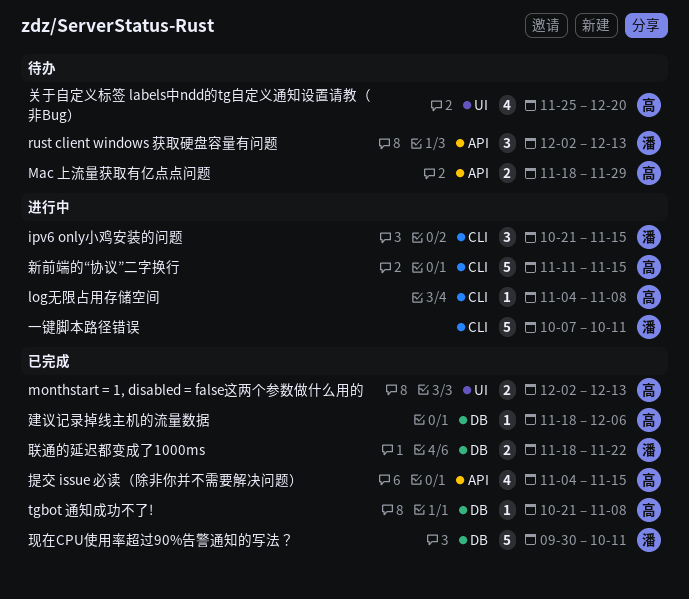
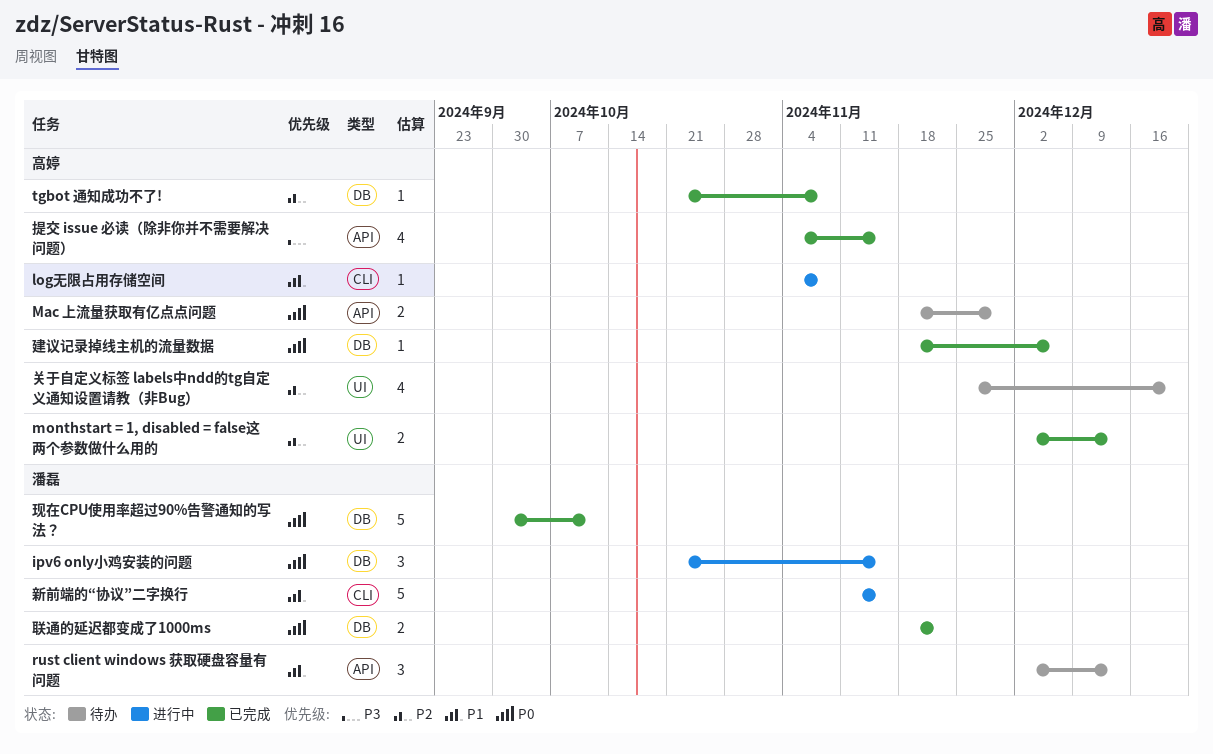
ipv6 only小鸡安装的问题, label: CLI -> DB
一键脚本路径错误: present -> none
新前端的“协议”二字换行, owner: 高婷 -> 潘磊

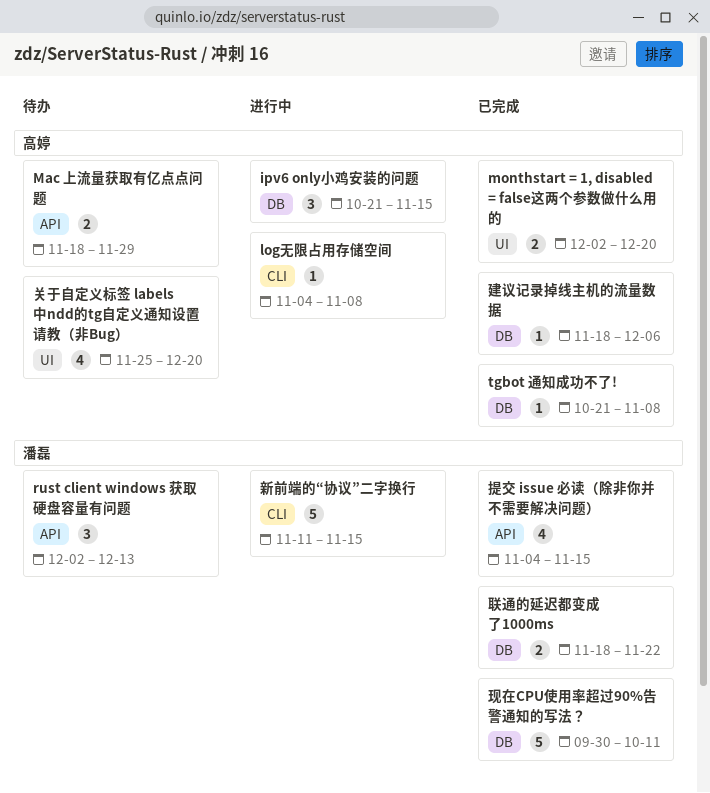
ipv6 only小鸡安装的问题, owner: 潘磊 -> 高婷
monthstart = 1, disabled = false这两个参数做什么用的, due: Dec 13 -> Dec 20
提交 issue 必读（除非你并不需要解决问题）, owner: 高婷 -> 潘磊

